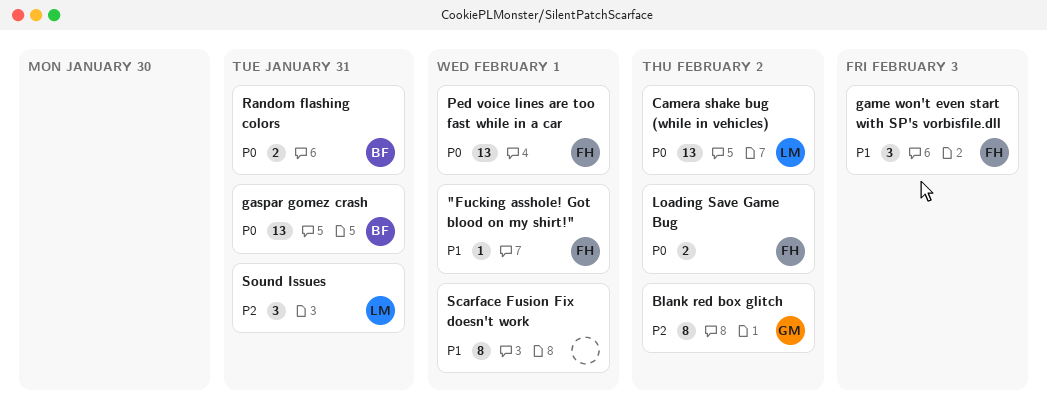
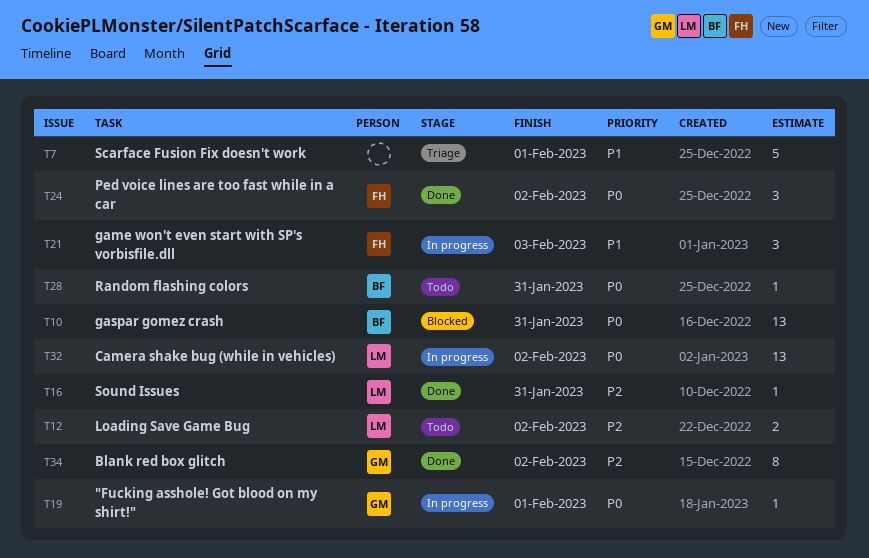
"Fucking asshole! Got blood on my shirt!", owner: FH -> GM
"Fucking asshole! Got blood on my shirt!", priority: P1 -> P0
Loading Save Game Bug, owner: FH -> LM
Loading Save Game Bug, priority: P0 -> P2
Ped voice lines are too fast while in a car, estimate: 13 -> 3
Ped voice lines are too fast while in a car, due: Feb 1 -> Feb 2
Random flashing colors, estimate: 2 -> 1
Scarface Fusion Fix doesn't work, estimate: 8 -> 5
Sound Issues, estimate: 3 -> 1

